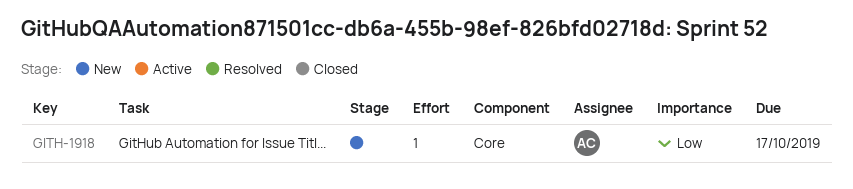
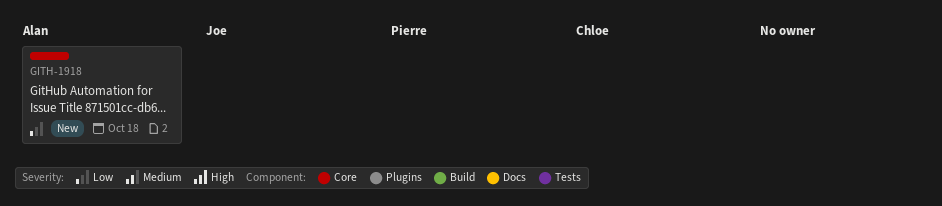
GITH-1918, due: Oct 17 -> Oct 18

